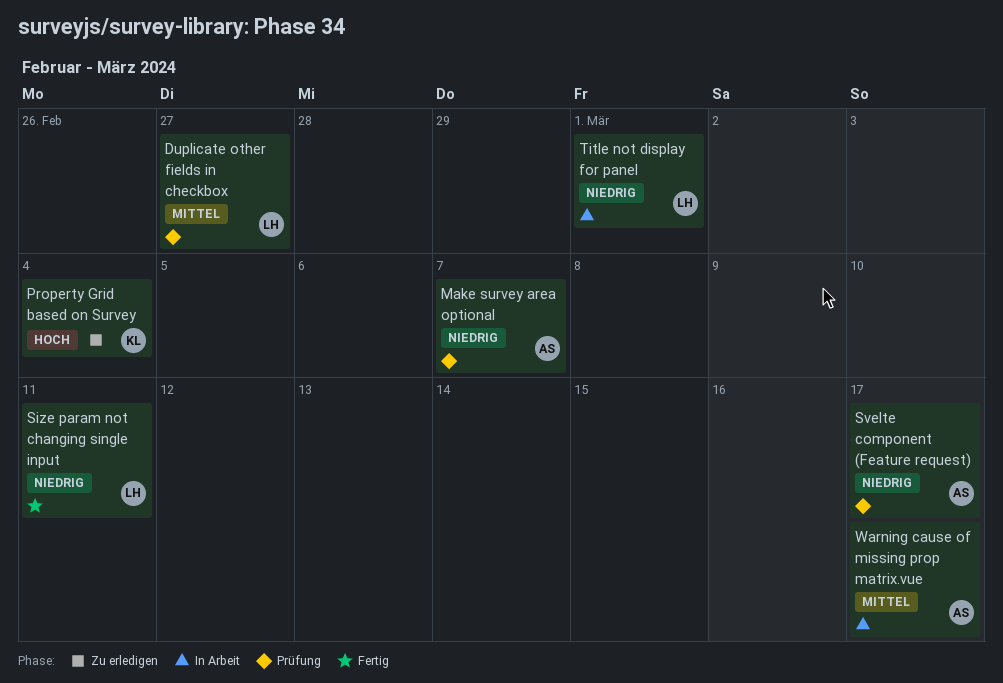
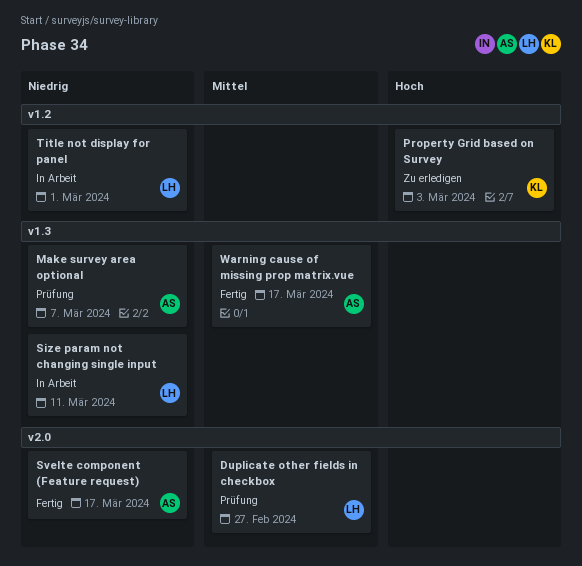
Property Grid based on Survey, due: Mar 4 -> Mar 3
Size param not changing single input, status: Fertig -> In Arbeit
Svelte component (Feature request), status: Prüfung -> Fertig
Warning cause of missing prop matrix.vue, status: In Arbeit -> Fertig

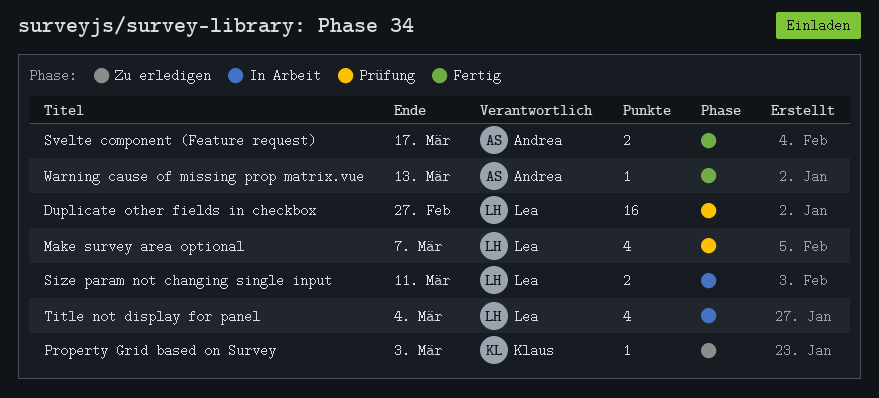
Make survey area optional, owner: Andrea -> Lea
Title not display for panel, due: Mar 1 -> Mar 4
Warning cause of missing prop matrix.vue, due: Mar 17 -> Mar 13

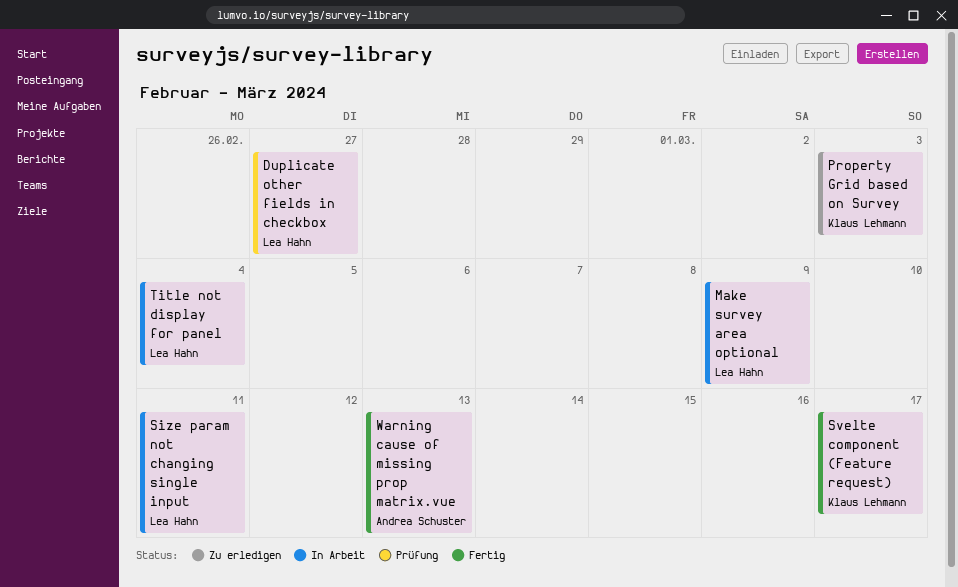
Make survey area optional, status: Prüfung -> In Arbeit
Make survey area optional, due: Mar 7 -> Mar 9
Svelte component (Feature request), owner: Andrea Schuster -> Klaus Lehmann

